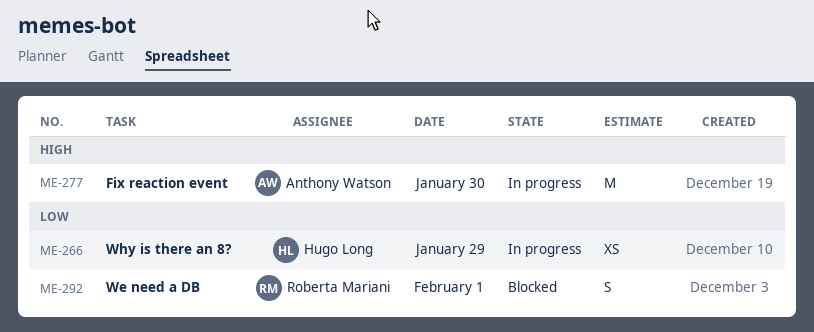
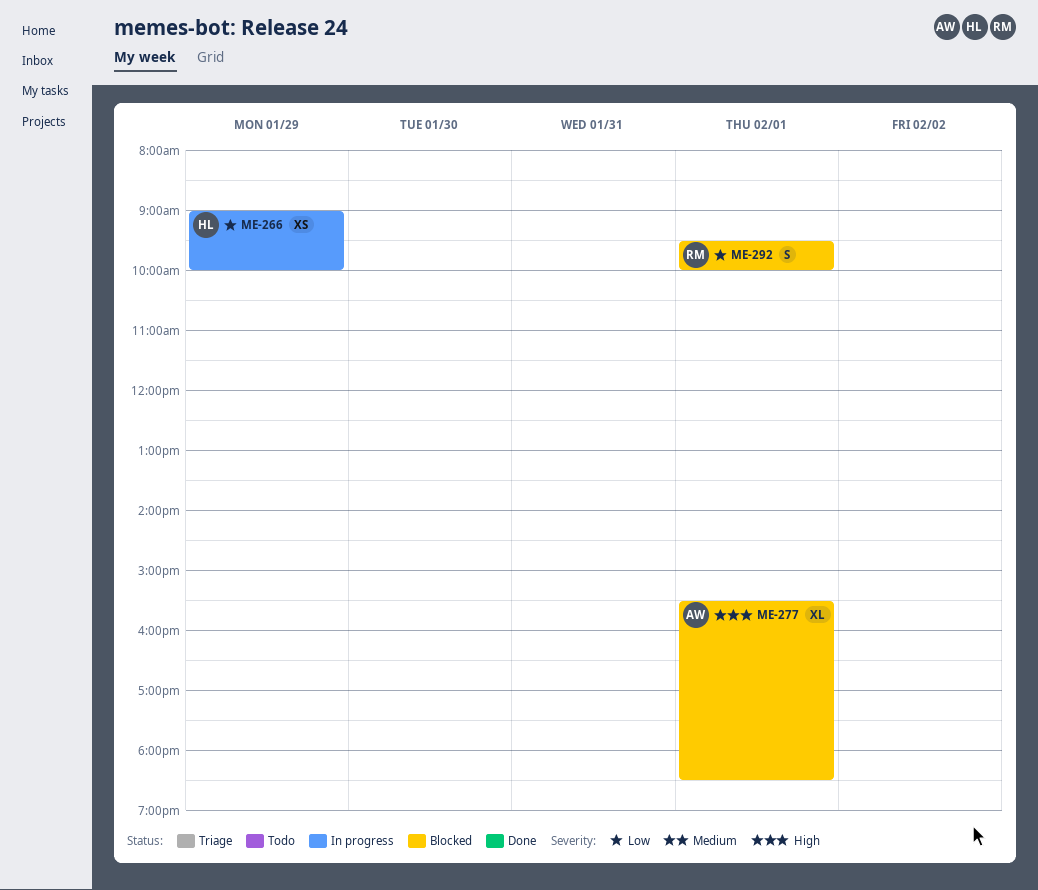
ME-277, status: In progress -> Blocked
ME-277, estimate: M -> XL
ME-277, day: Jan 30 -> Feb 1

